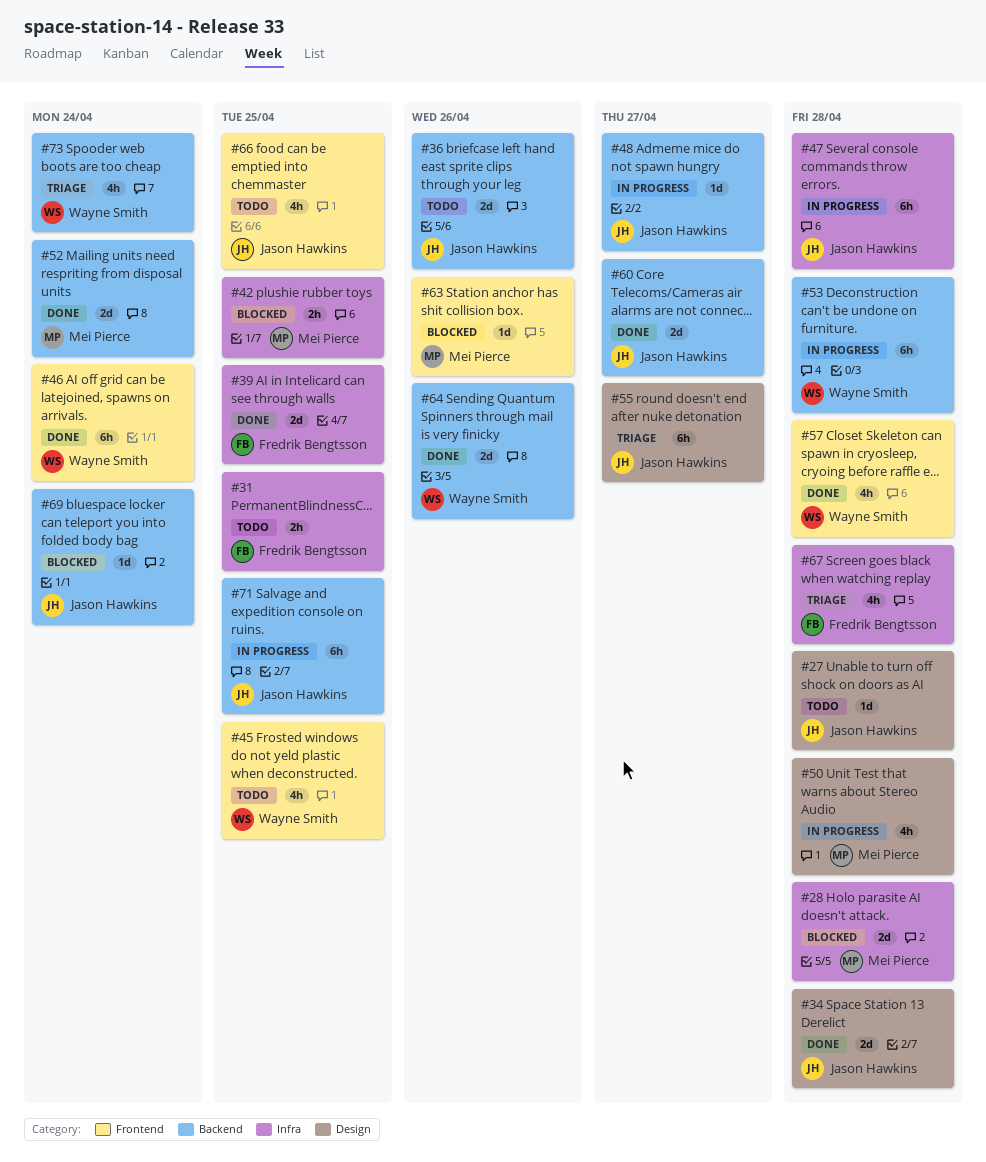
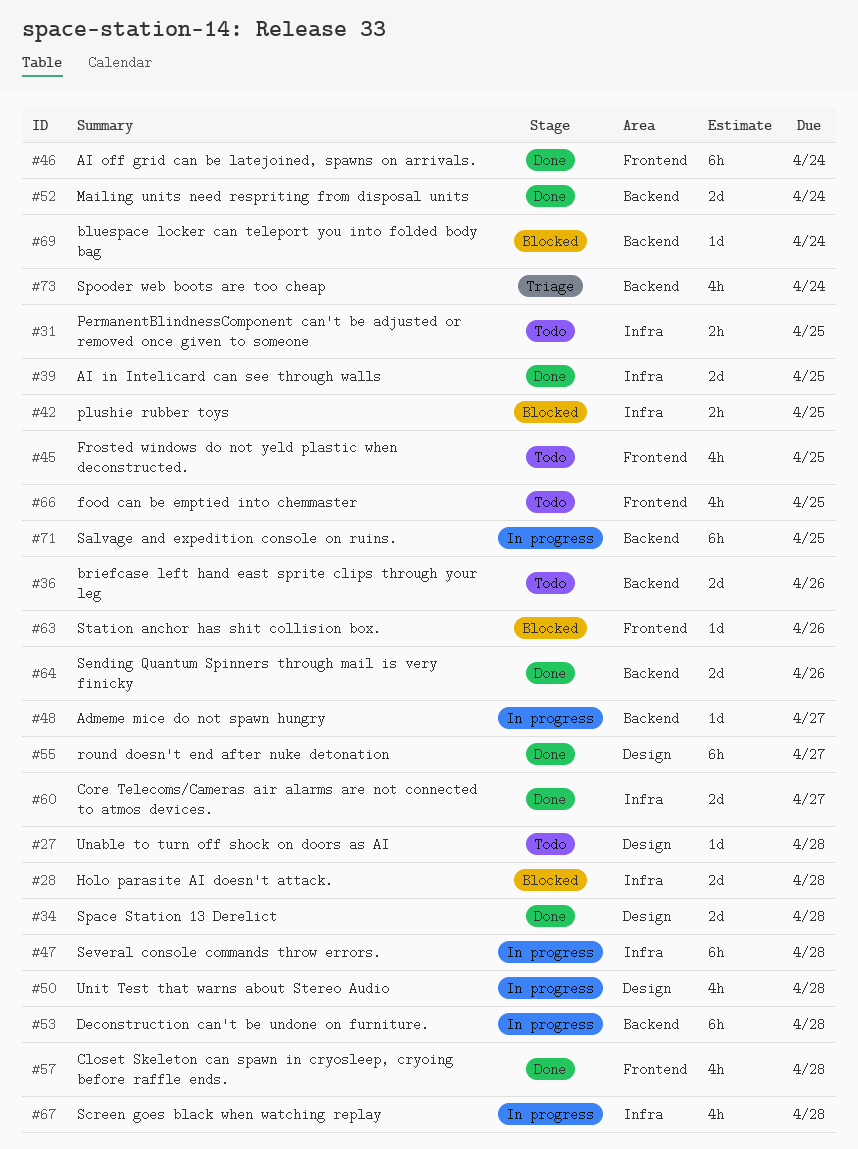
#55, status: Triage -> Done
#60, label: Backend -> Infra
#67, status: Triage -> In progress

